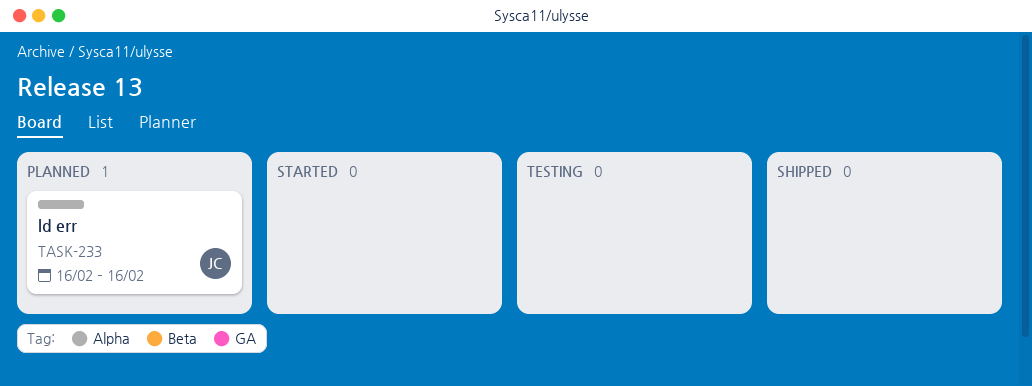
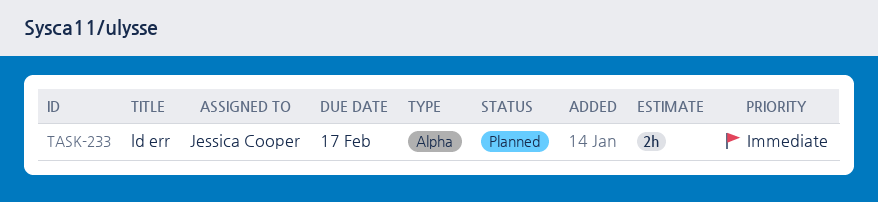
TASK-233, due: Feb 16 -> Feb 17

